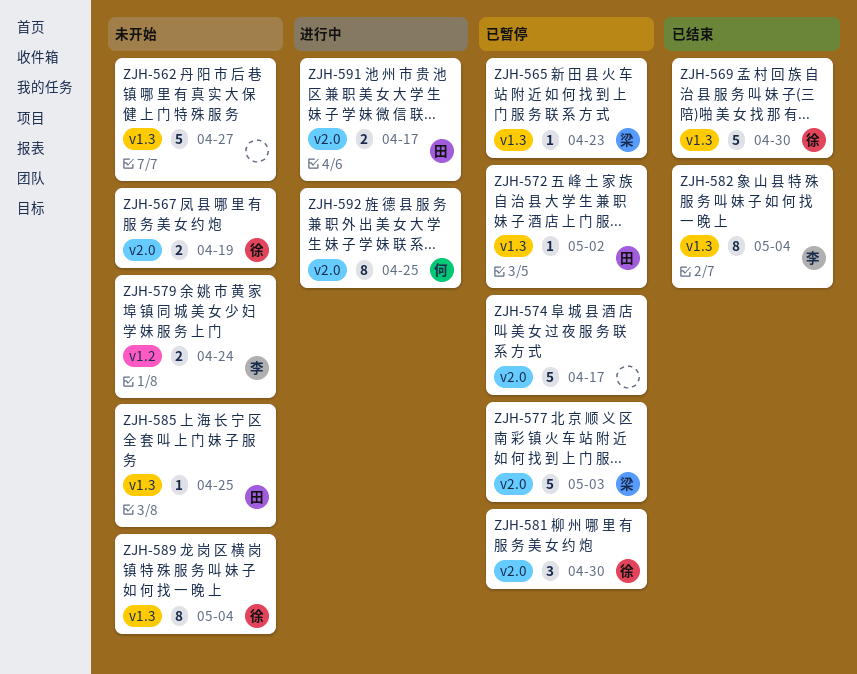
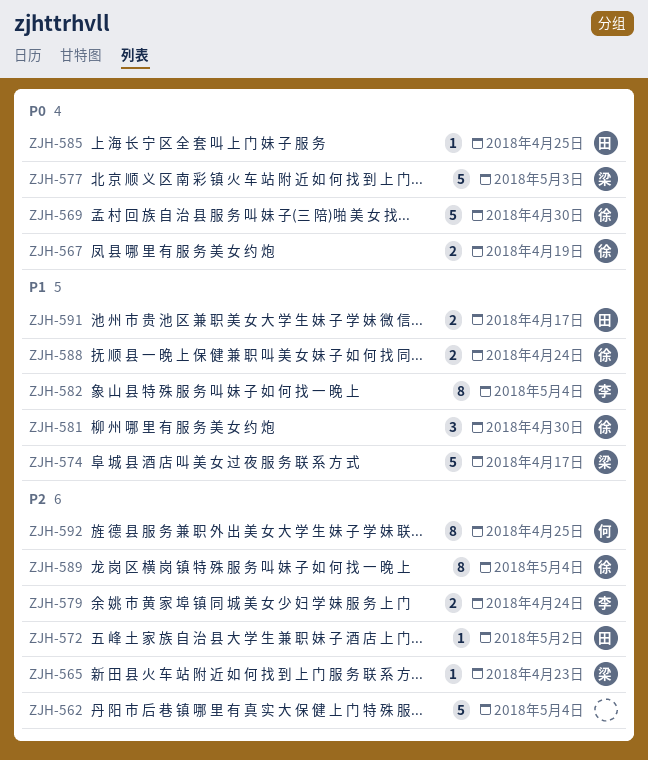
ZJH-562, due: Apr 27 -> May 4
ZJH-574, owner: none -> 梁
ZJH-588: none -> present

